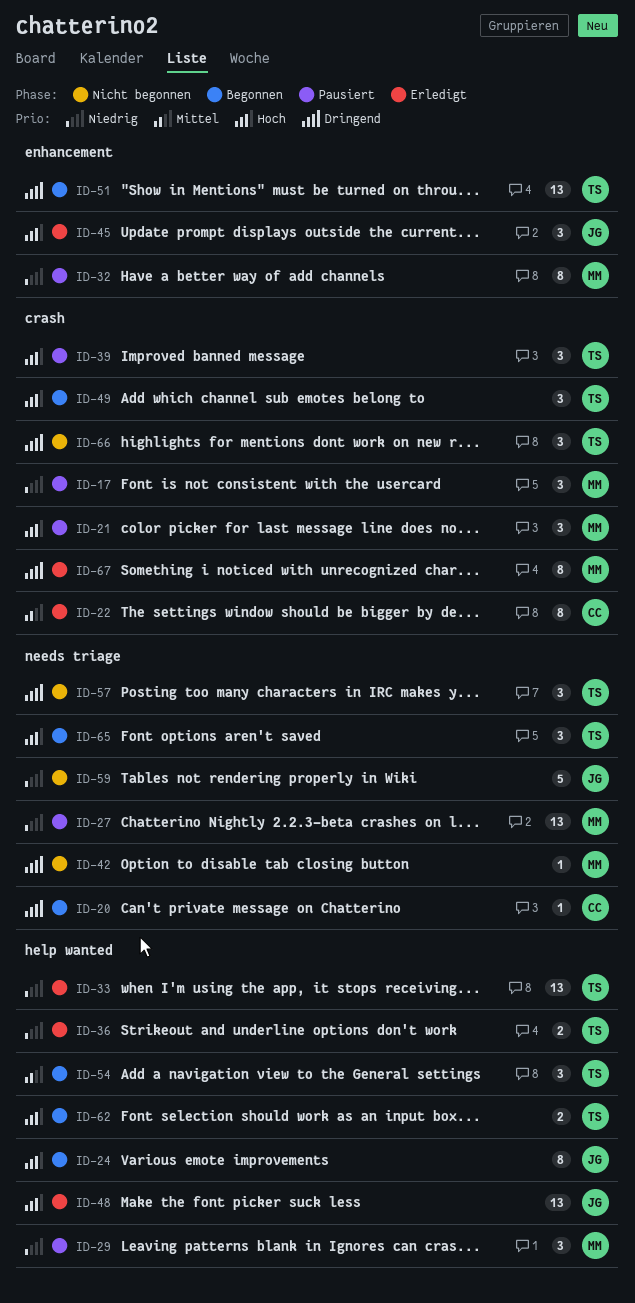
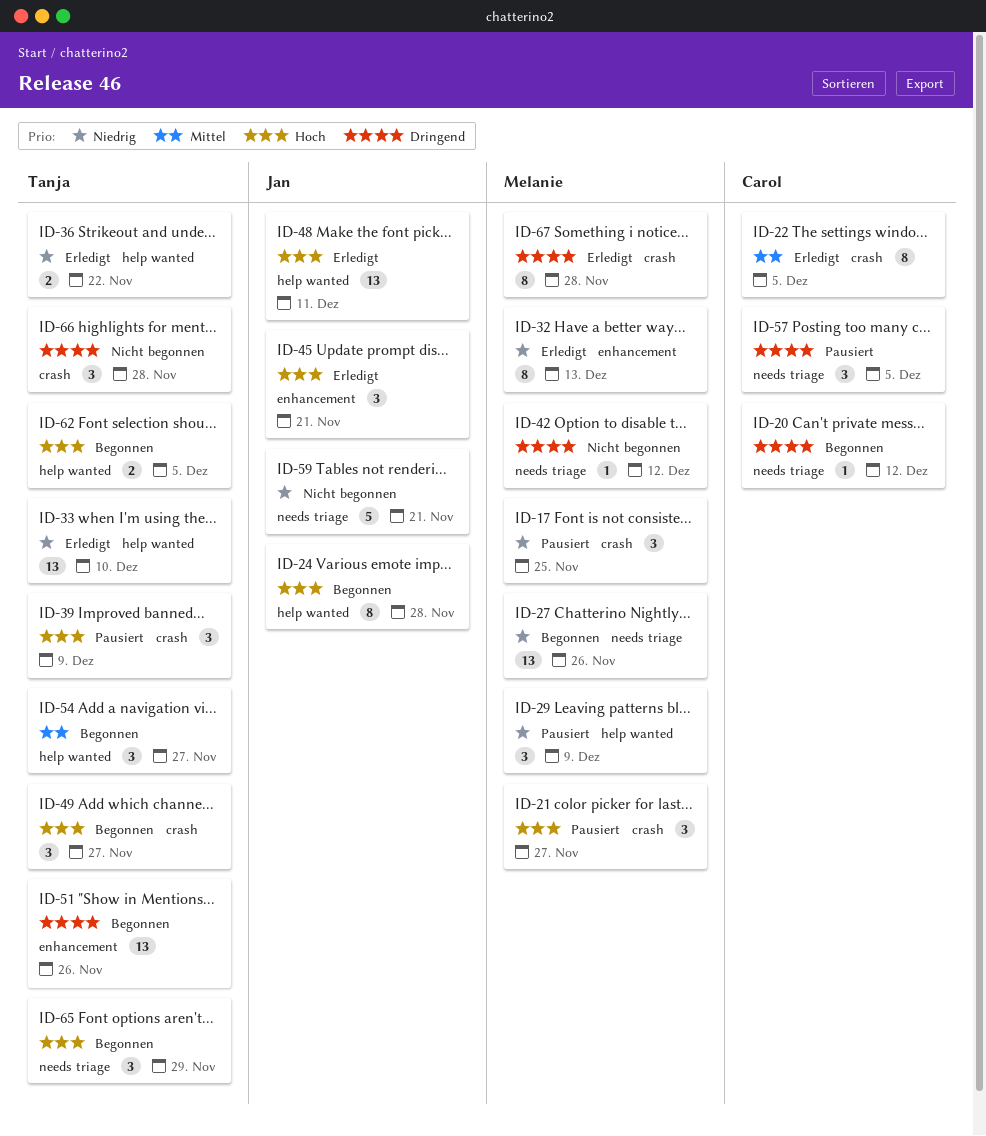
ID-27, status: Pausiert -> Begonnen
ID-32, status: Pausiert -> Erledigt
ID-57, status: Nicht begonnen -> Pausiert
ID-57, owner: Tanja -> Carol

